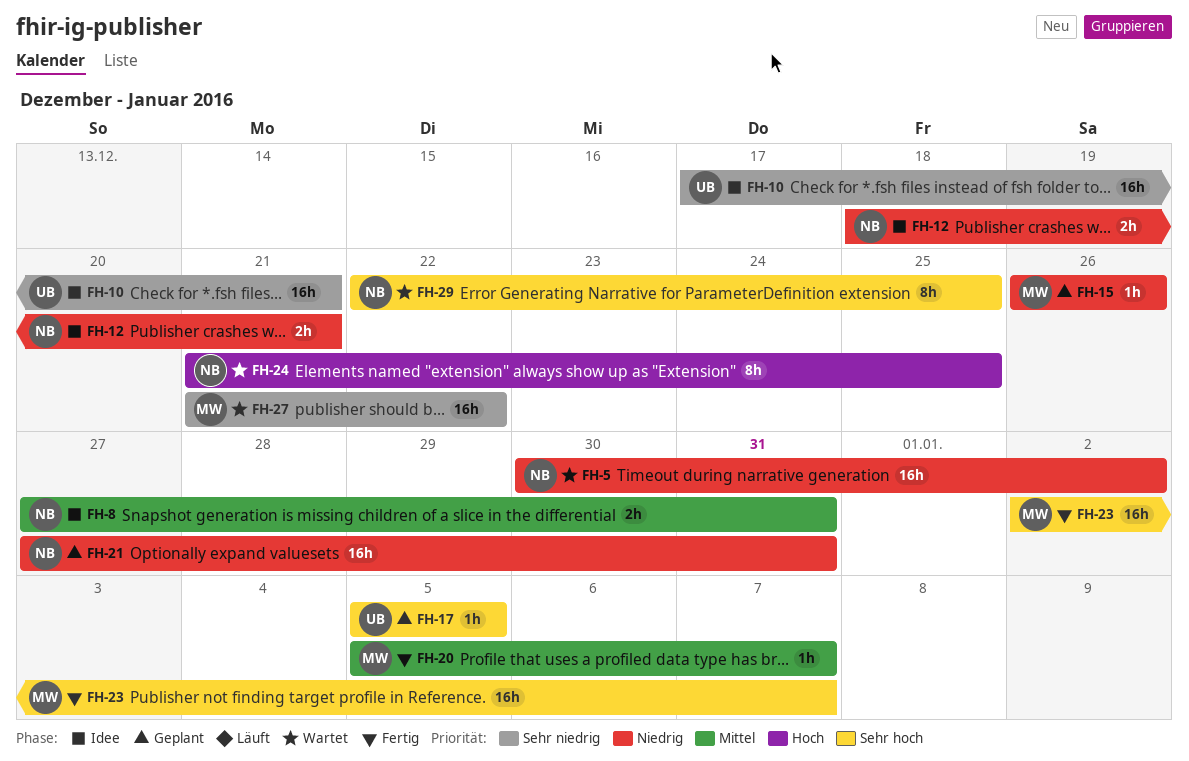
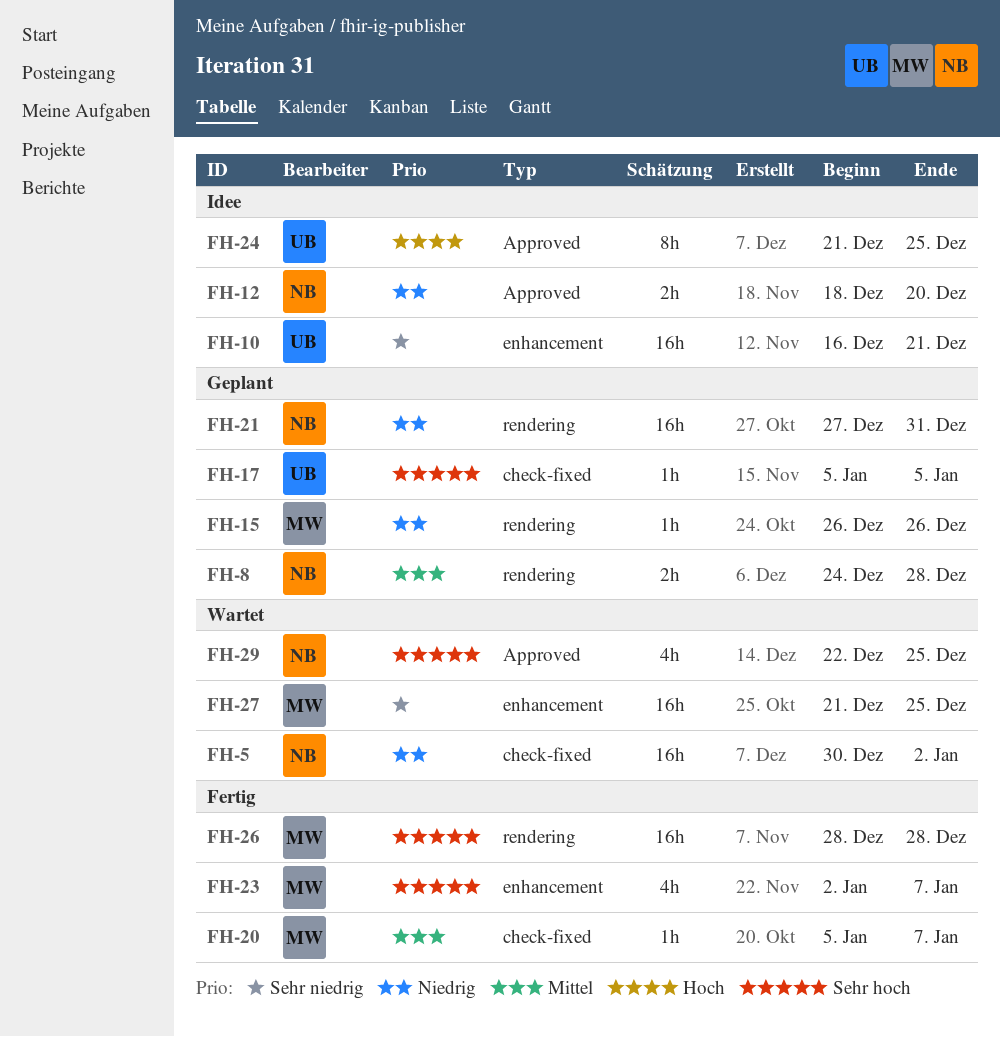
FH-8, status: Idee -> Geplant
FH-8, start: Dec 27 -> Dec 24
FH-8, due: Dec 31 -> Dec 28
FH-10, start: Dec 17 -> Dec 16
FH-12, due: Dec 21 -> Dec 20
FH-23, estimate: 16h -> 4h
FH-24, status: Wartet -> Idee
FH-24, owner: NB -> UB
FH-26: none -> present
FH-27, due: Dec 22 -> Dec 25
FH-29, estimate: 8h -> 4h

